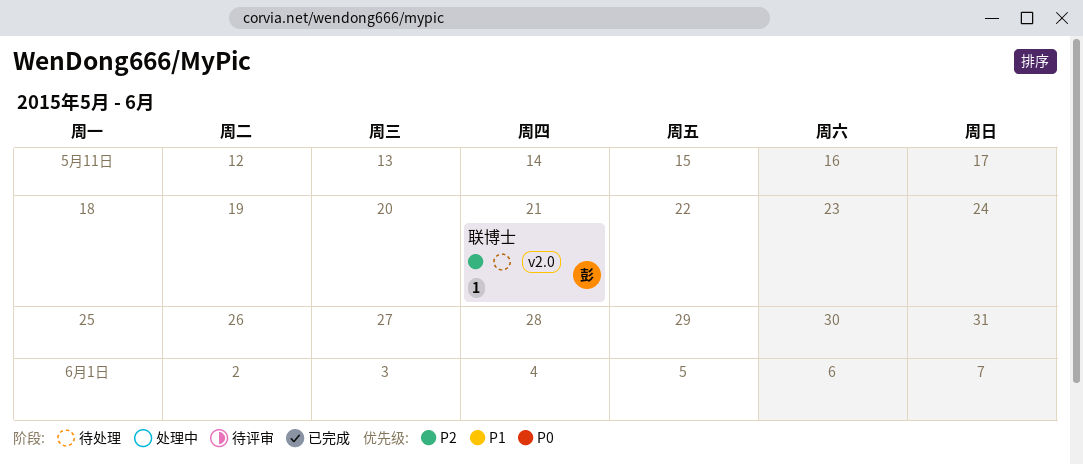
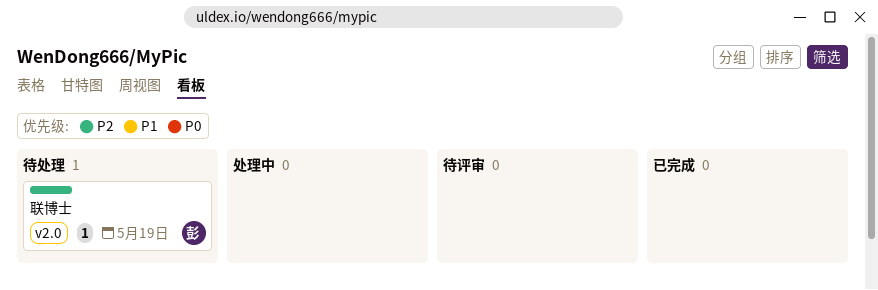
联博士, due: May 21 -> May 19

